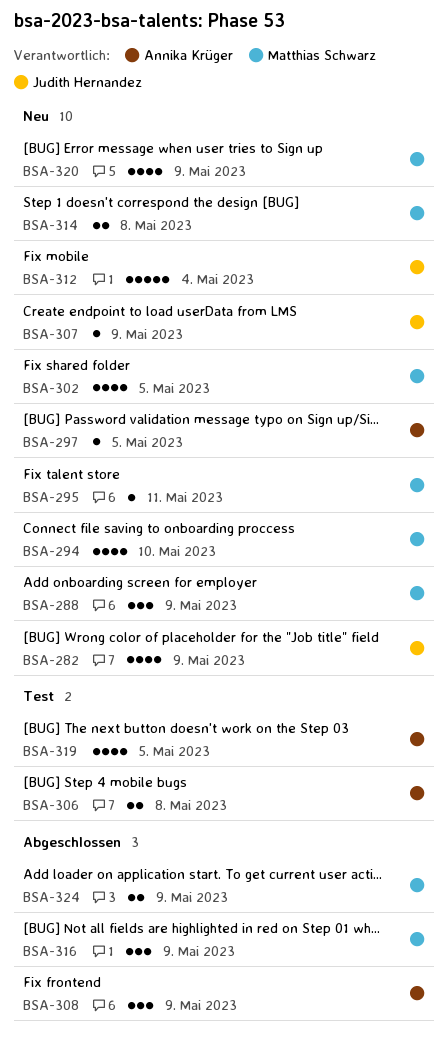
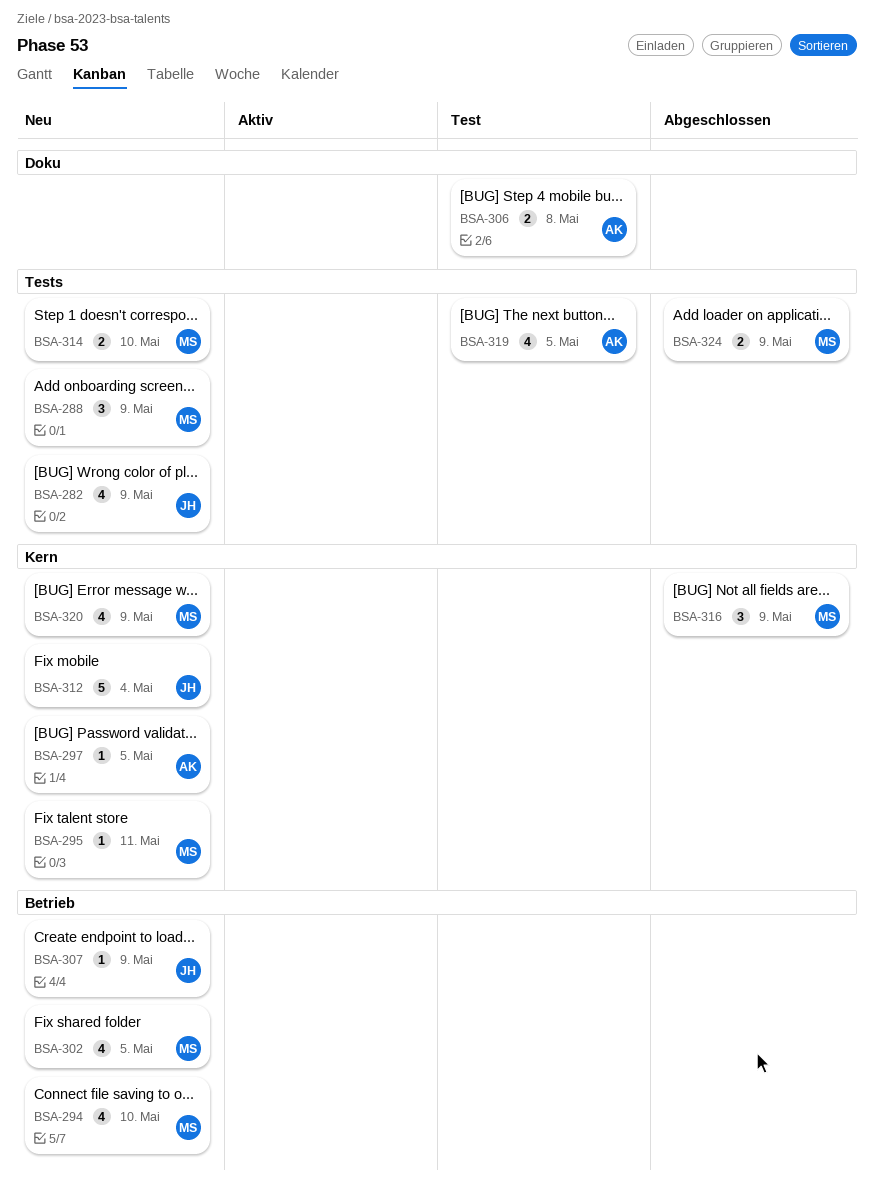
BSA-308: present -> none
BSA-314, due: May 8 -> May 10

